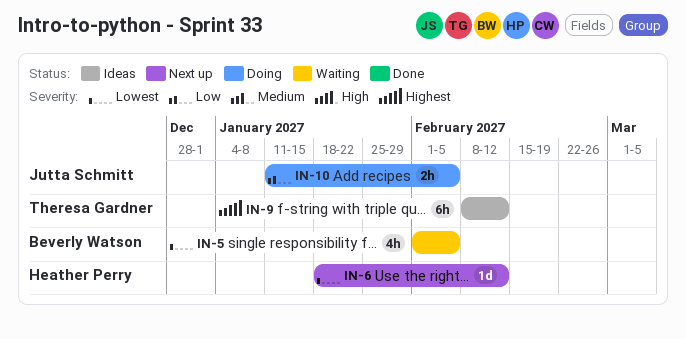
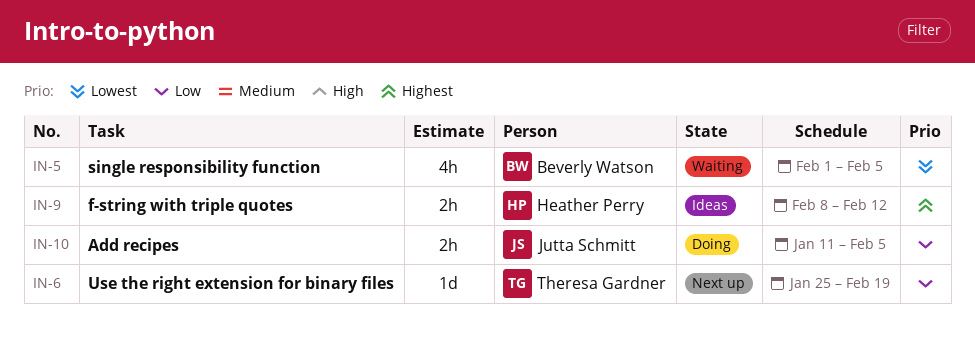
IN-6, owner: Heather Perry -> Theresa Gardner
IN-6, priority: Lowest -> Low
IN-6, start: Jan 18 -> Jan 25
IN-6, due: Feb 12 -> Feb 19
IN-9, owner: Theresa Gardner -> Heather Perry
IN-9, estimate: 6h -> 2h

